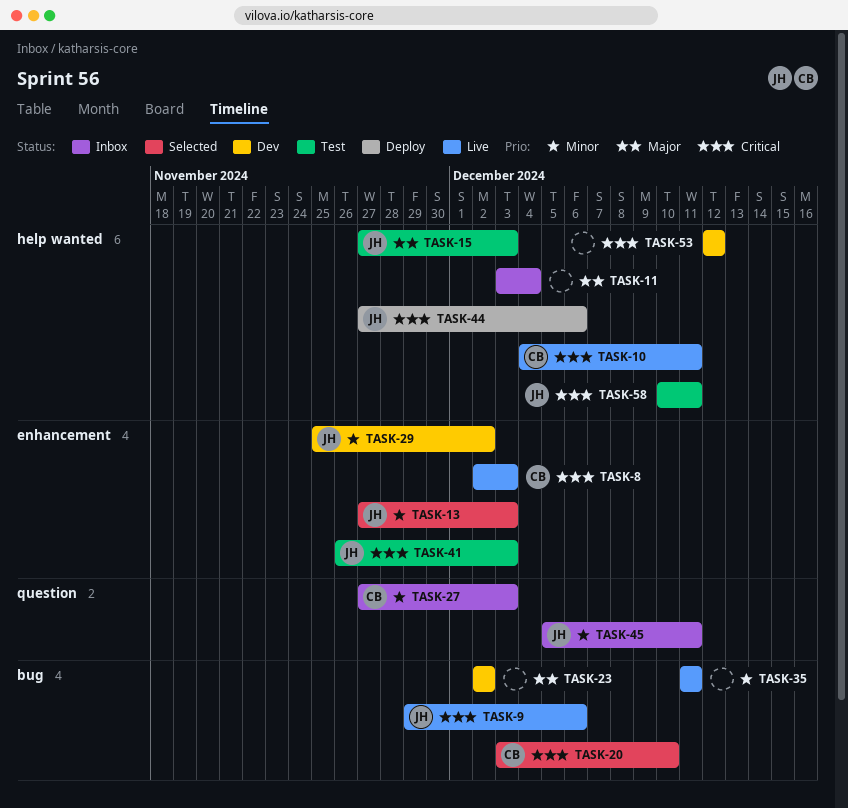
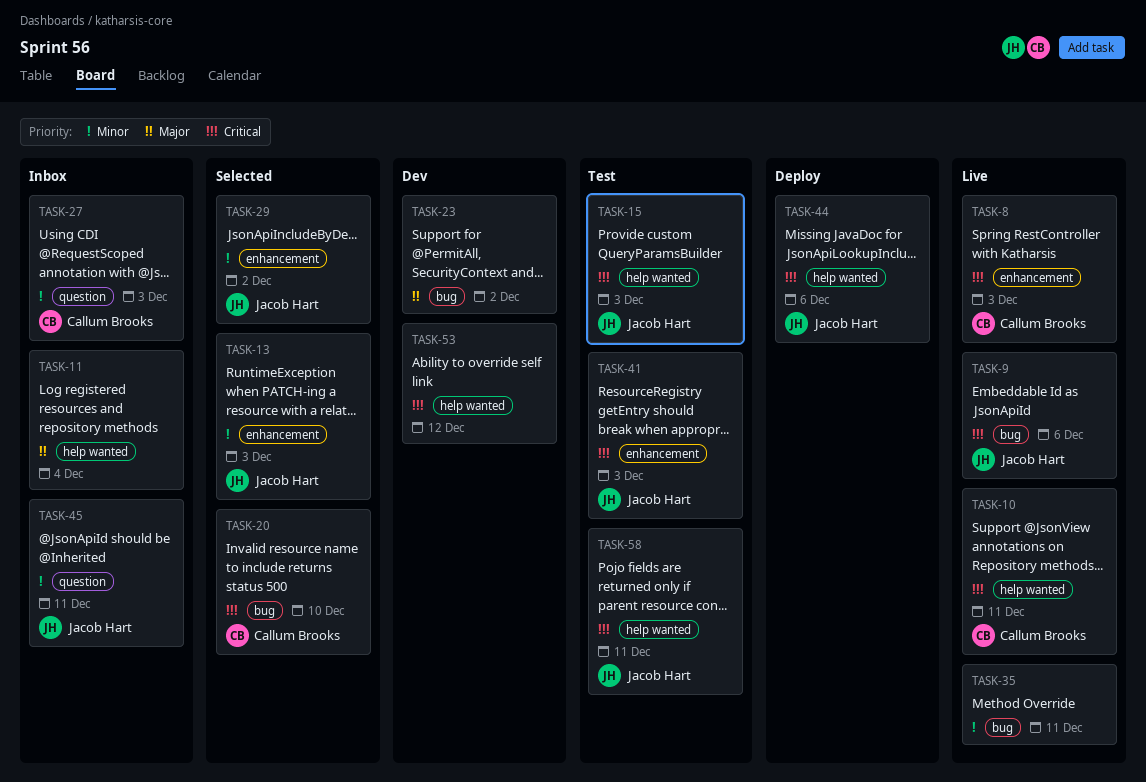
TASK-15, priority: Major -> Critical
TASK-29, status: Dev -> Selected

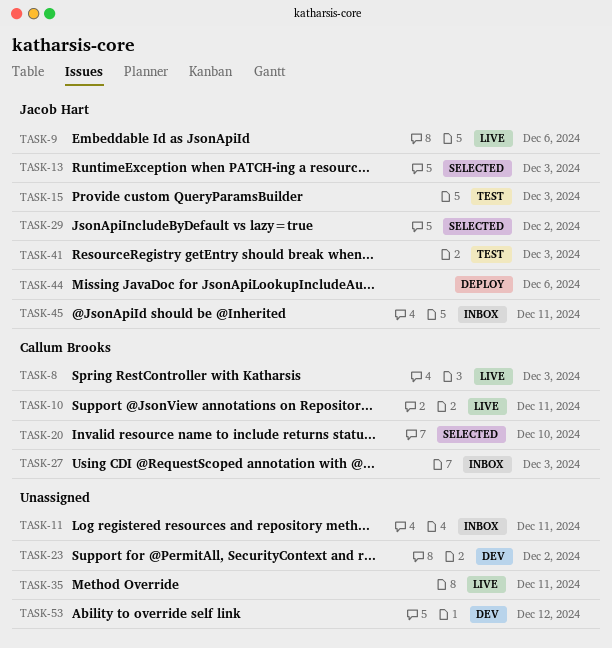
TASK-11, due: Dec 4 -> Dec 11
TASK-58: present -> none

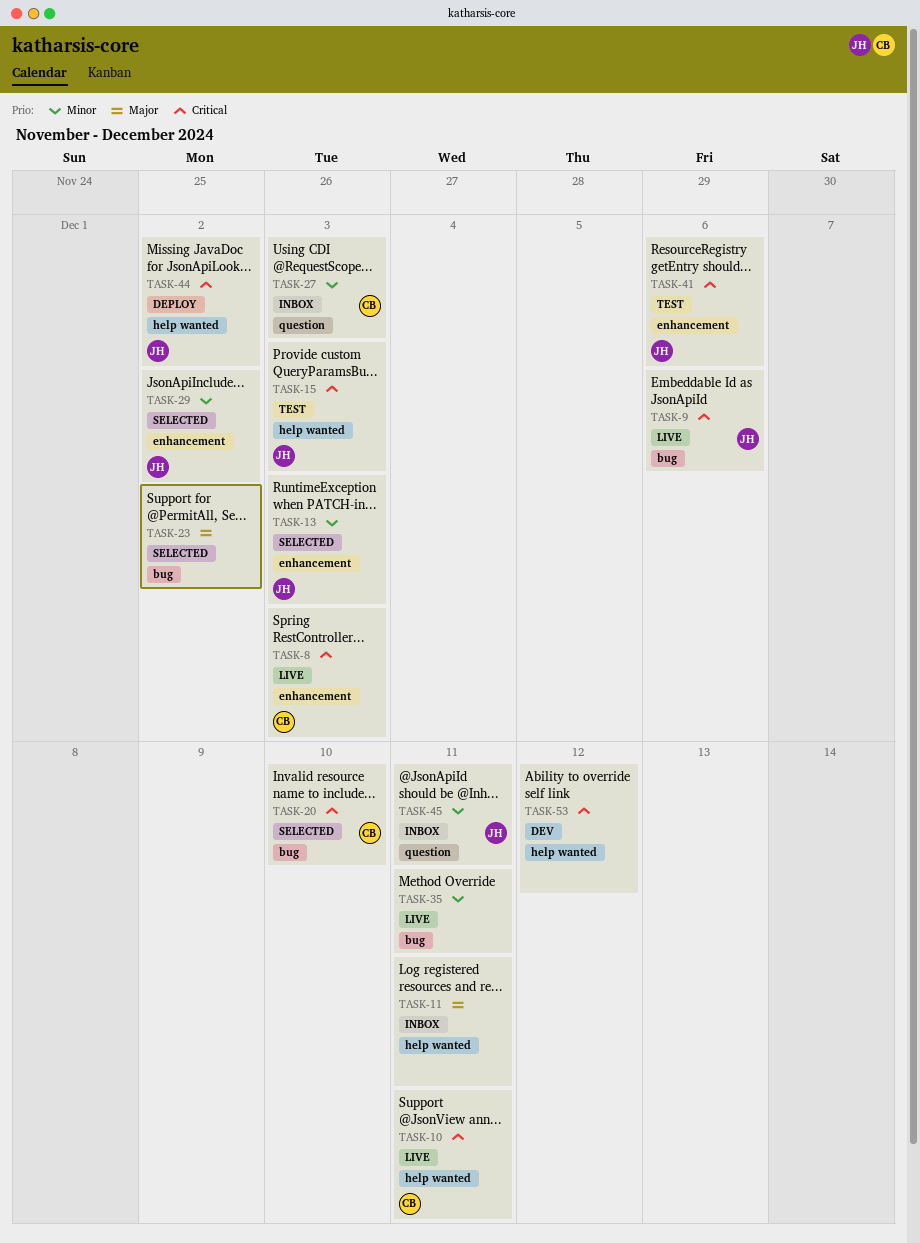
TASK-23, status: Dev -> Selected
TASK-41, due: Dec 3 -> Dec 6
TASK-44, due: Dec 6 -> Dec 2

